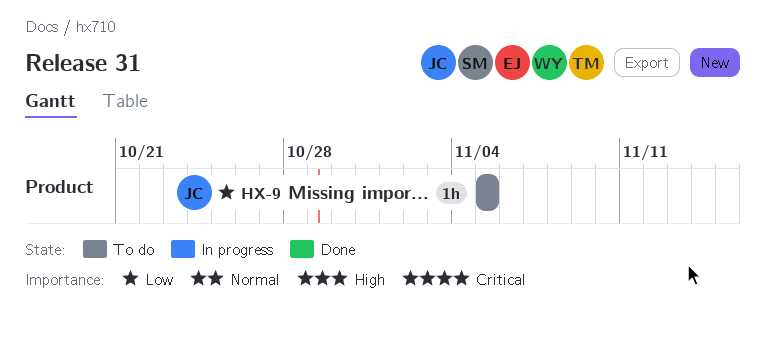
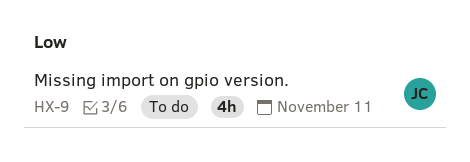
HX-9, estimate: 1h -> 4h
HX-9, due: Nov 5 -> Nov 11

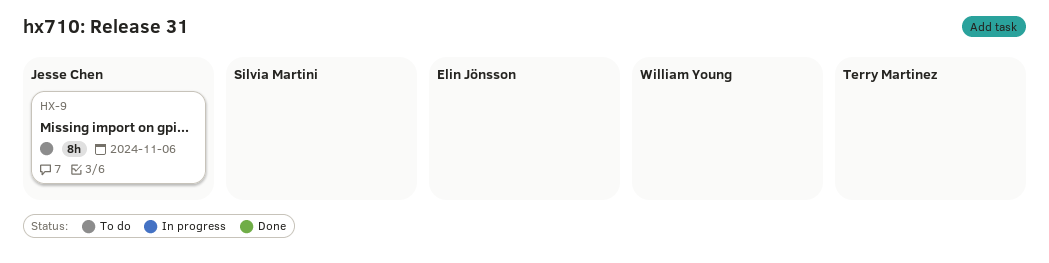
HX-9, estimate: 4h -> 8h
HX-9, due: Nov 11 -> Nov 6

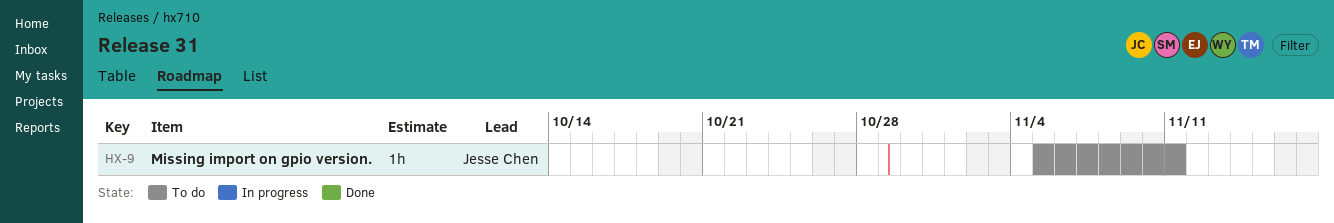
HX-9, estimate: 8h -> 1h
HX-9, due: Nov 6 -> Nov 11

